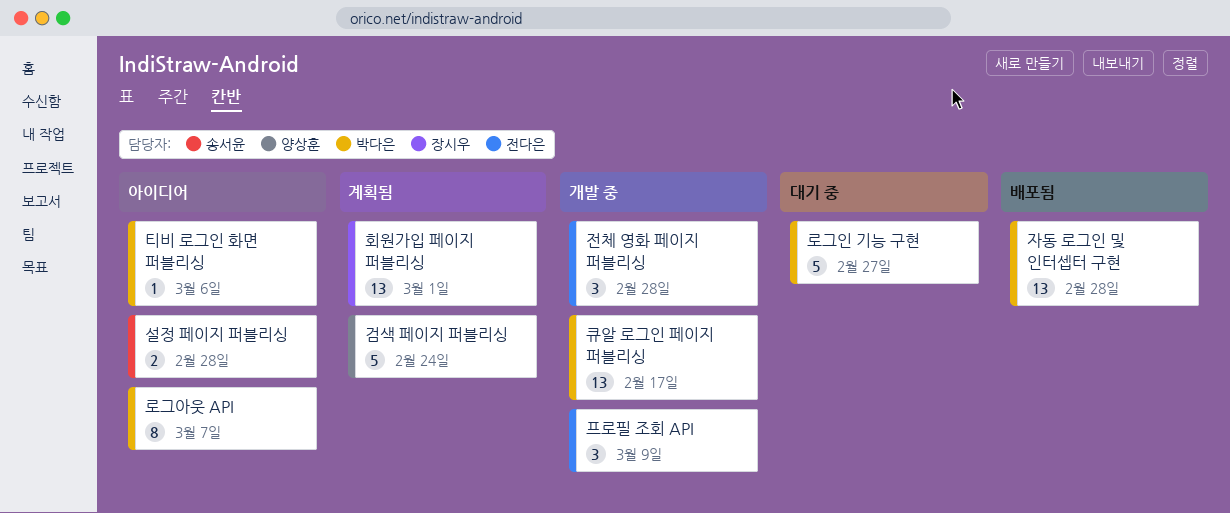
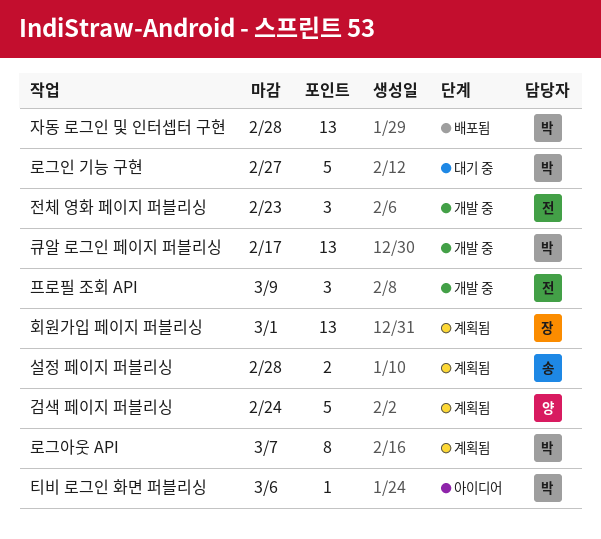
로그아웃 API, status: 아이디어 -> 계획됨
설정 페이지 퍼블리싱, status: 아이디어 -> 계획됨
전체 영화 페이지 퍼블리싱, due: Feb 28 -> Feb 23

